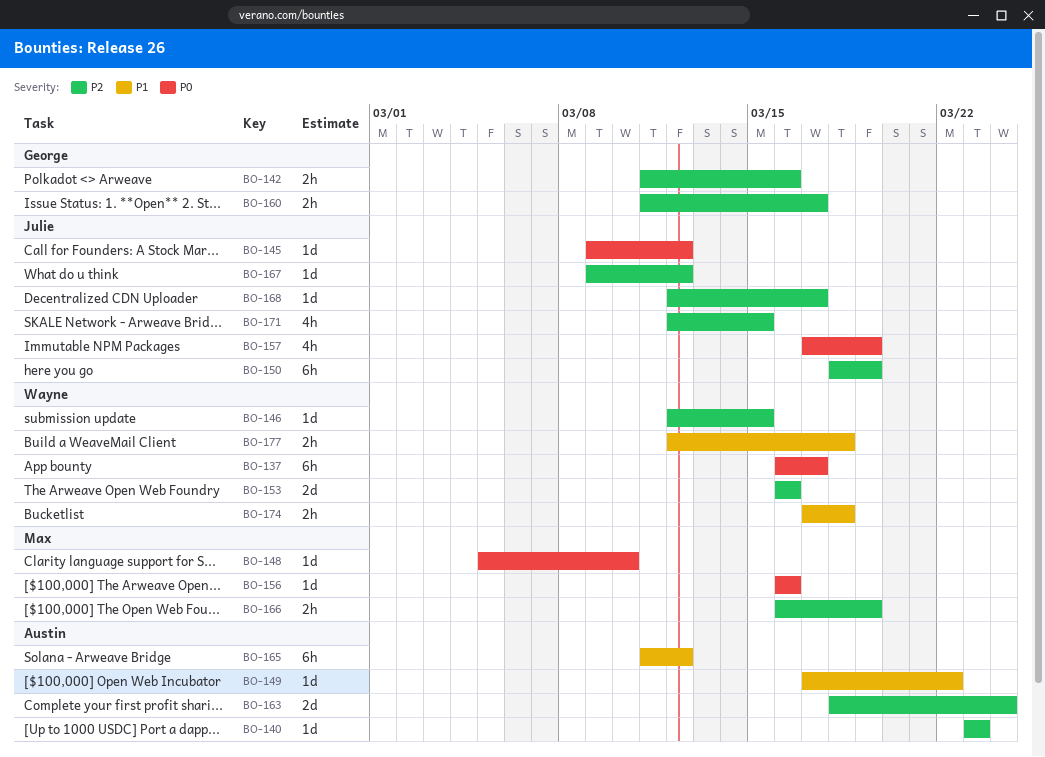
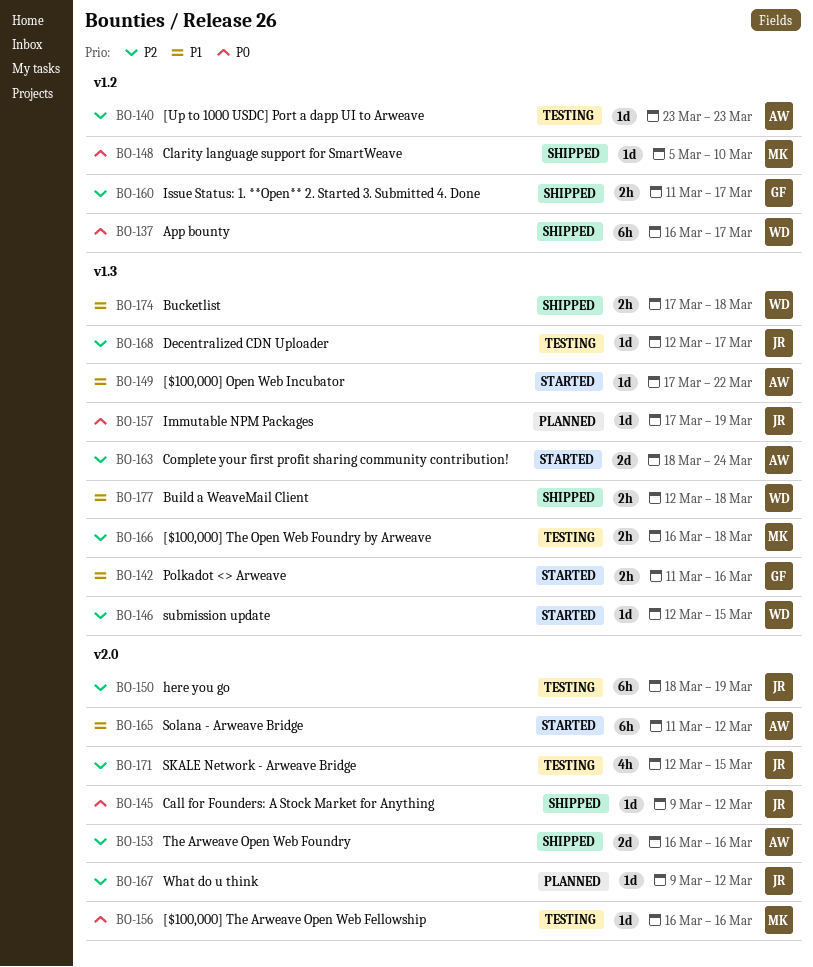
BO-142, priority: P2 -> P1
BO-153, owner: Wayne -> Austin
BO-157, estimate: 4h -> 1d
BO-166, due: Mar 19 -> Mar 18

